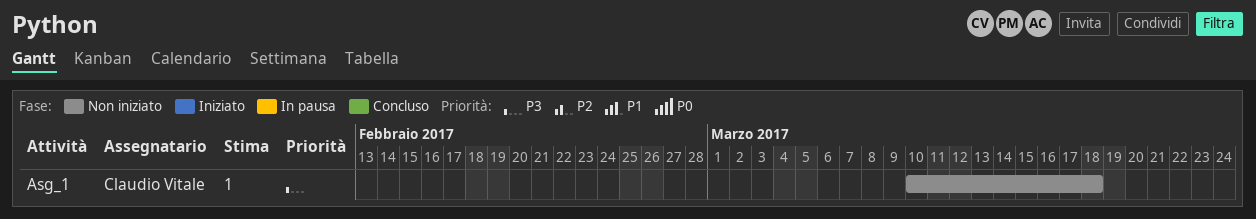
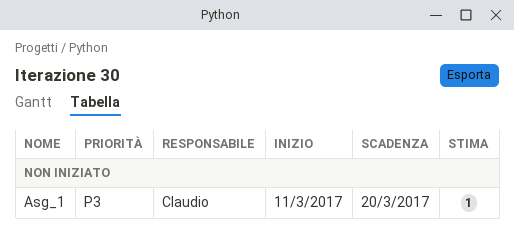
Asg_1, start: Mar 10 -> Mar 11
Asg_1, due: Mar 18 -> Mar 20

